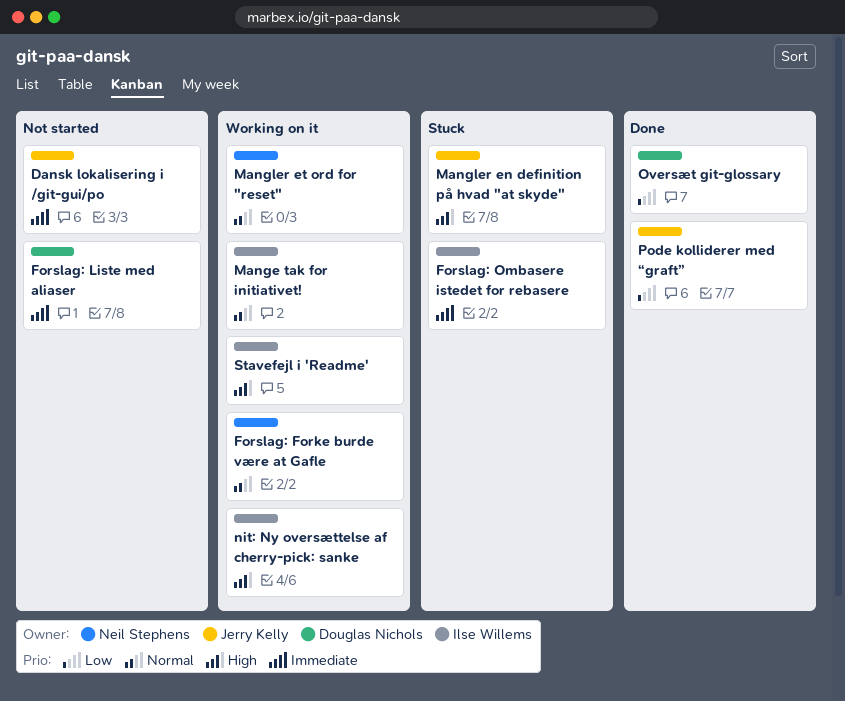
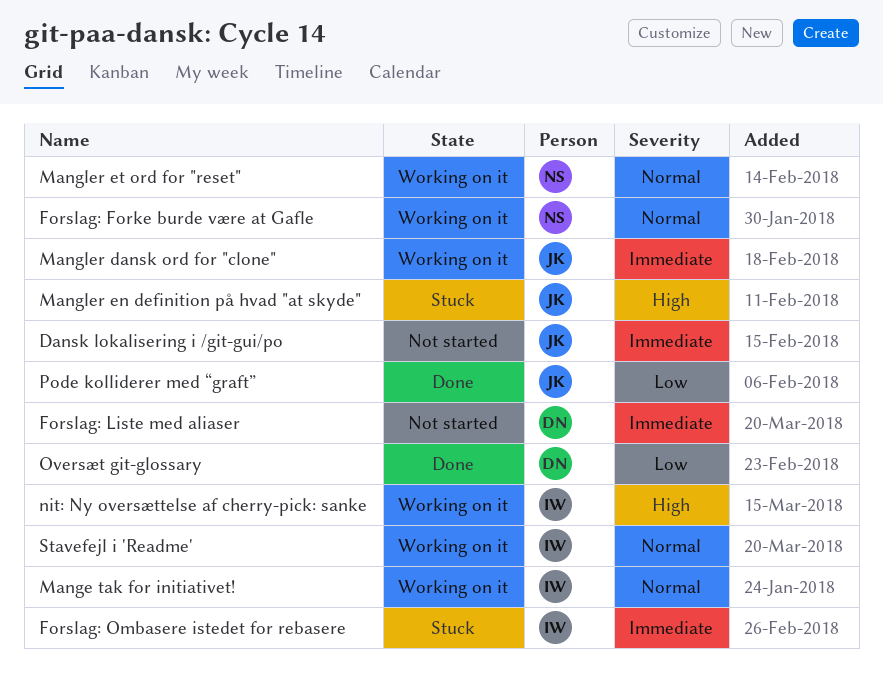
Mangler dansk ord for "clone": none -> present
Stavefejl i 'Readme', priority: High -> Normal

